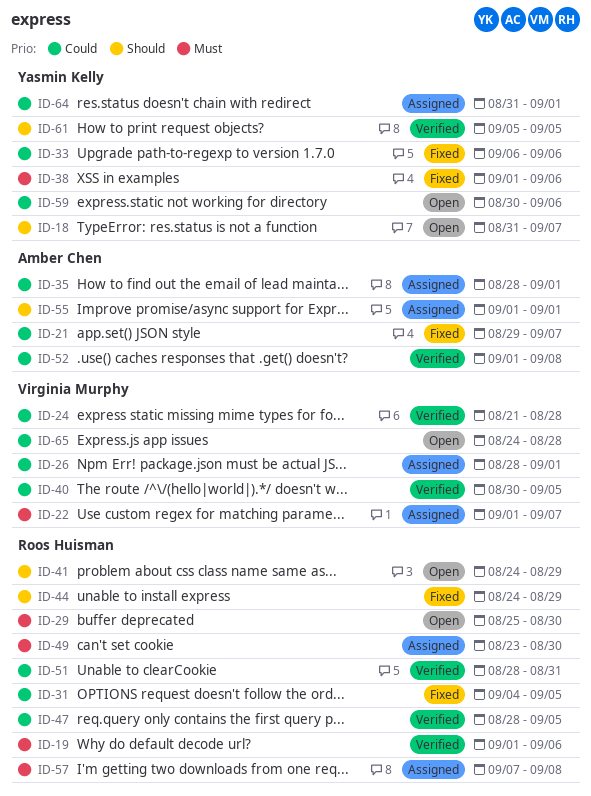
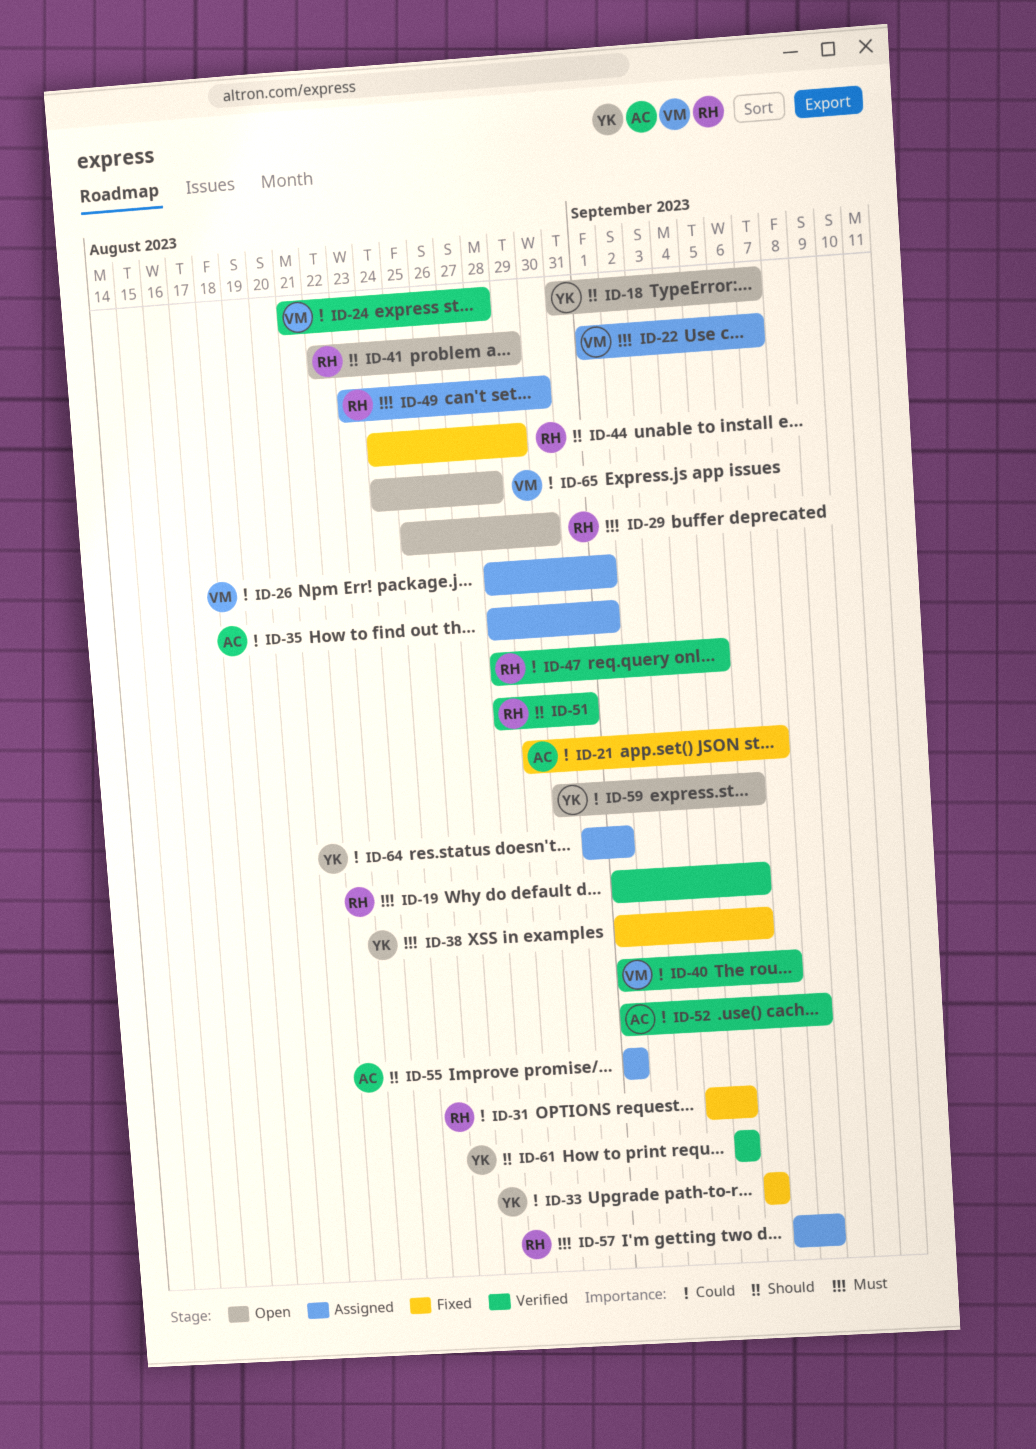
ID-40, start: Aug 30 -> Sep 1
ID-40, due: Sep 5 -> Sep 7
ID-41, start: Aug 24 -> Aug 22
ID-51, priority: Could -> Should

